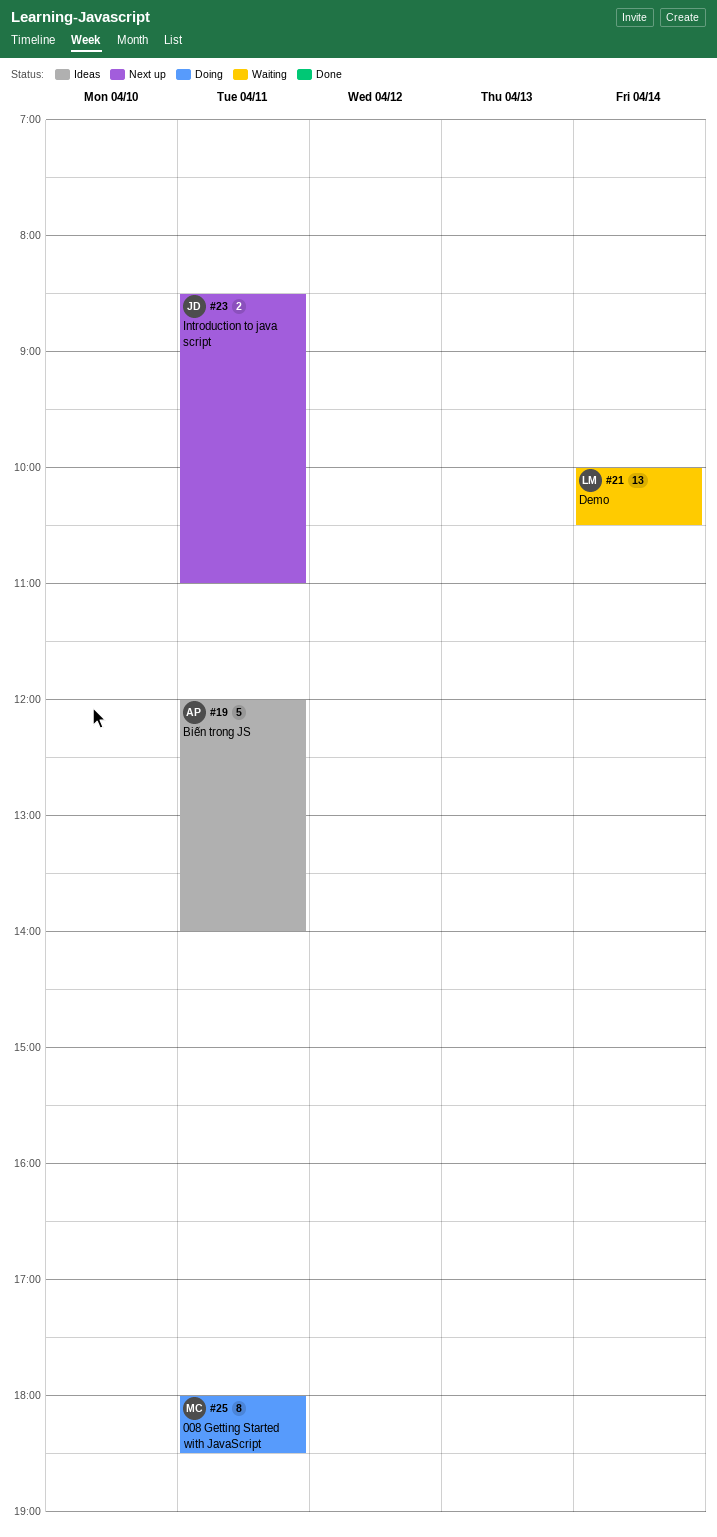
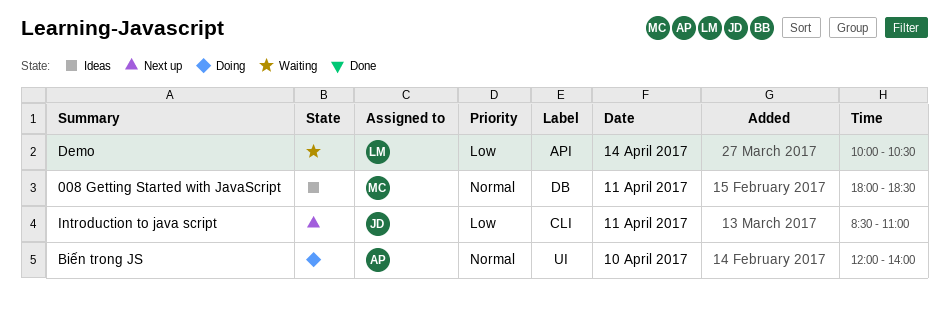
008 Getting Started with JavaScript, status: Doing -> Ideas
Biến trong JS, status: Ideas -> Doing
Biến trong JS, day: Apr 11 -> Apr 10

